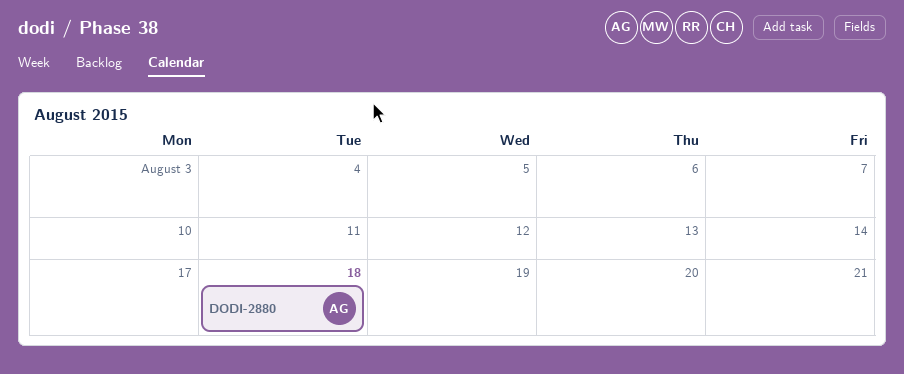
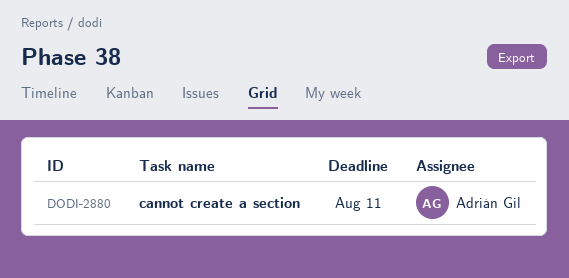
DODI-2880, due: Aug 18 -> Aug 11

